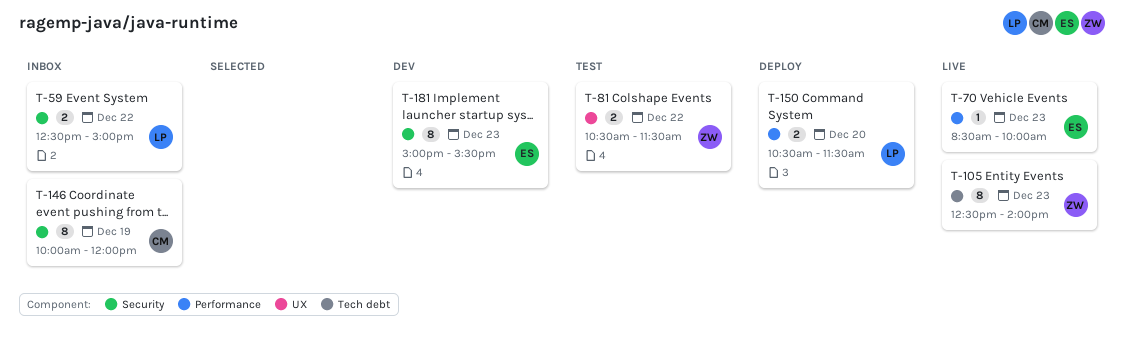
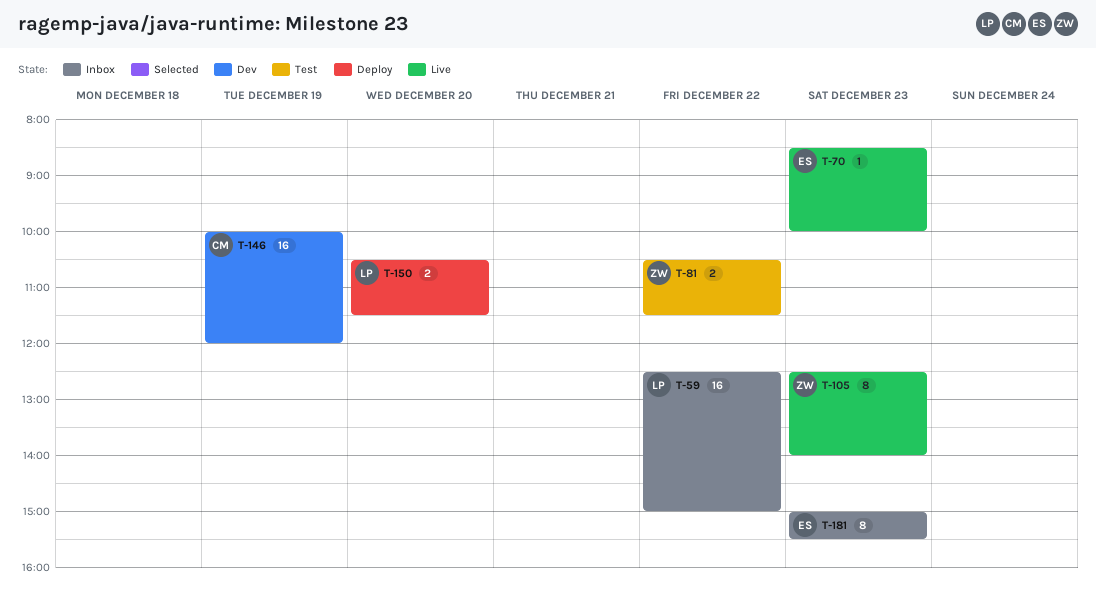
T-59, estimate: 2 -> 16
T-146, status: Inbox -> Dev
T-146, estimate: 8 -> 16
T-181, status: Dev -> Inbox

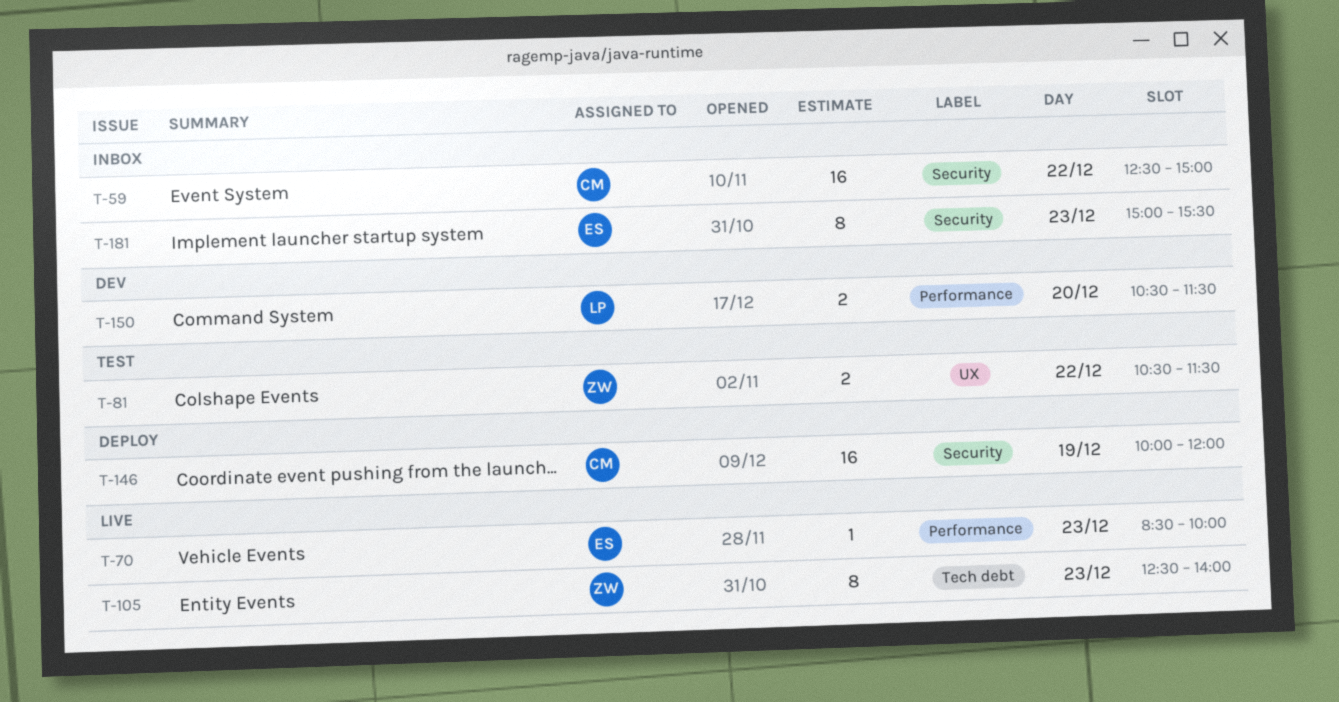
T-59, owner: LP -> CM
T-146, status: Dev -> Deploy
T-150, status: Deploy -> Dev

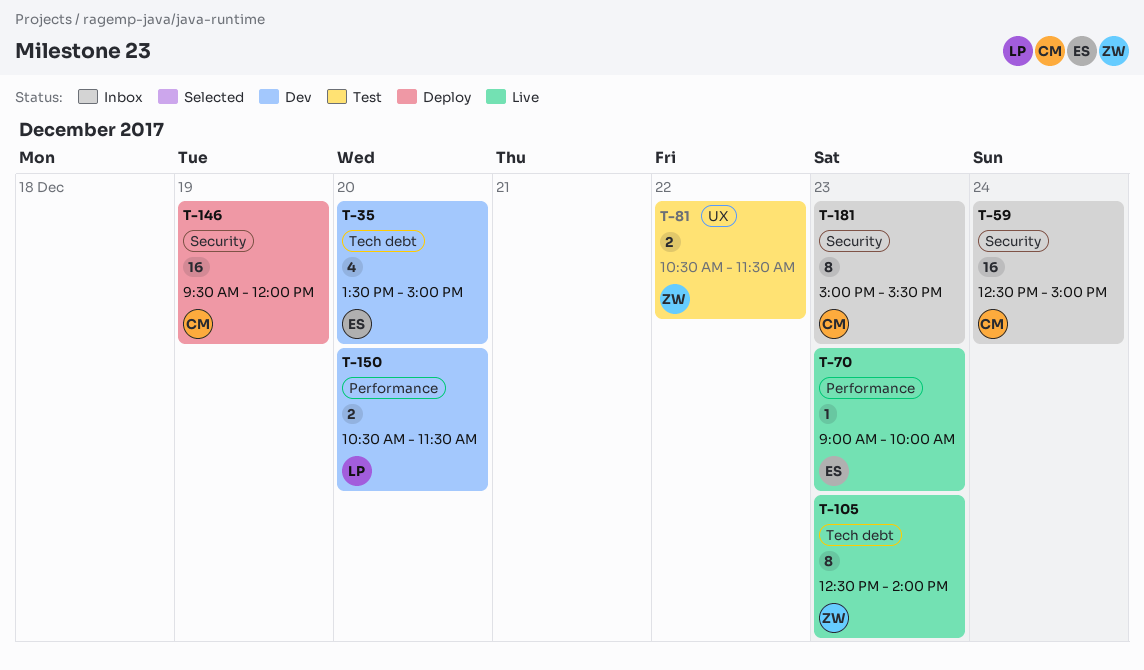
T-35: none -> present
T-59, day: Dec 22 -> Dec 24
T-70, begins: 08:30 -> 09:00
T-146, begins: 10:00 -> 09:30
T-181, owner: ES -> CM

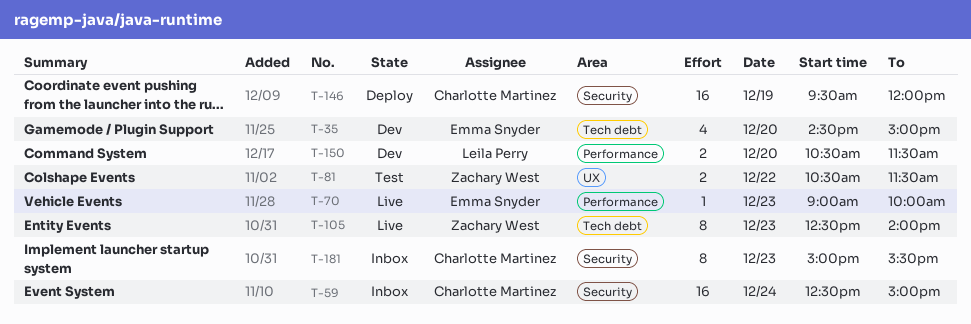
T-35, begins: 13:30 -> 14:30

